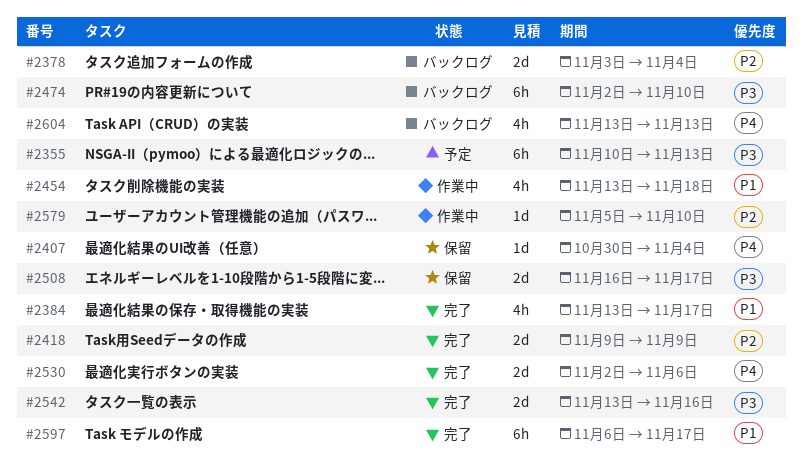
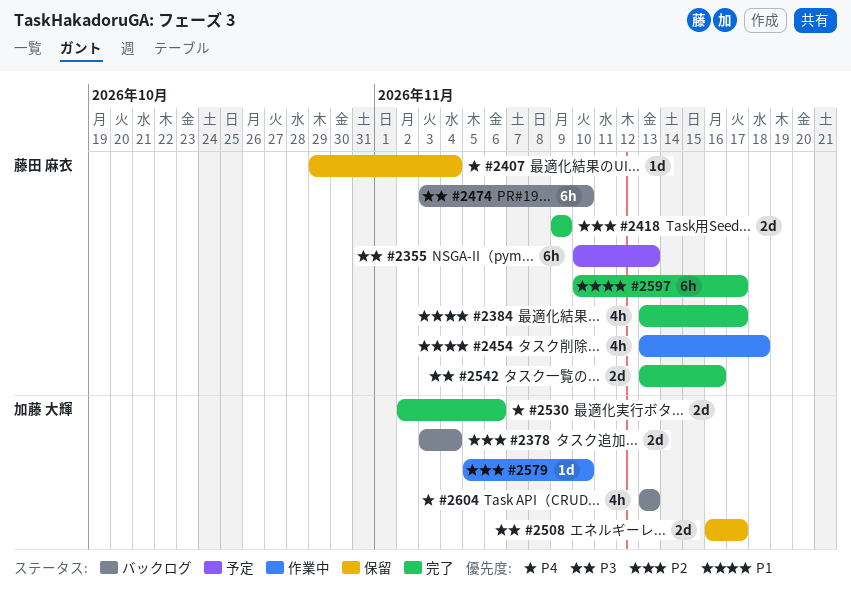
#2407, start: Oct 30 -> Oct 29
#2474, start: Nov 2 -> Nov 3
#2597, start: Nov 6 -> Nov 10

